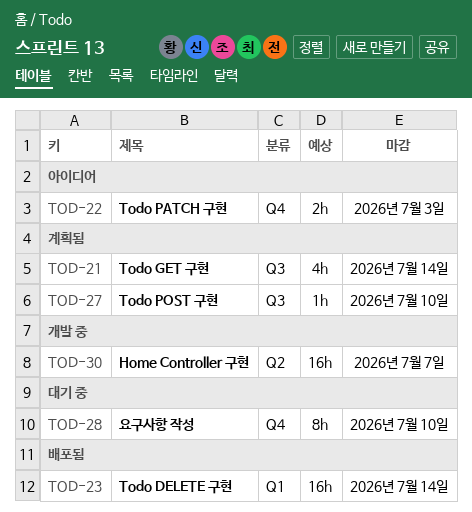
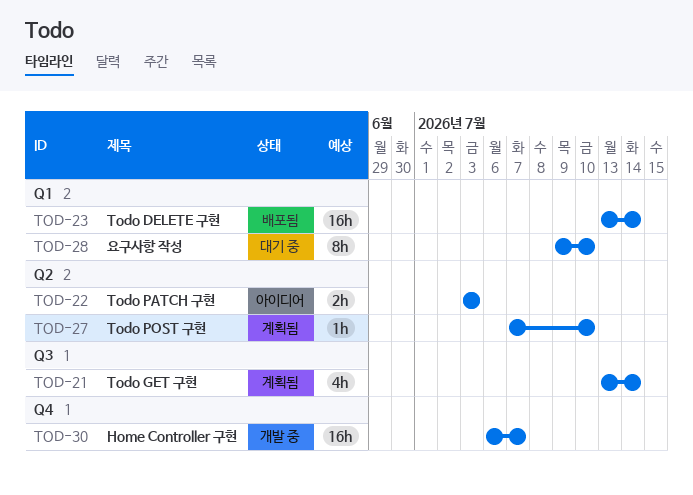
TOD-22, label: Q4 -> Q2
TOD-27, label: Q3 -> Q2
TOD-28, label: Q4 -> Q1
TOD-30, label: Q2 -> Q4

